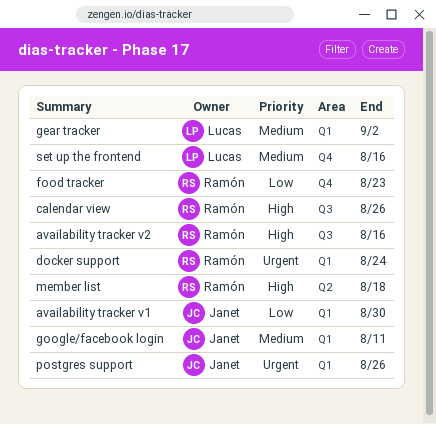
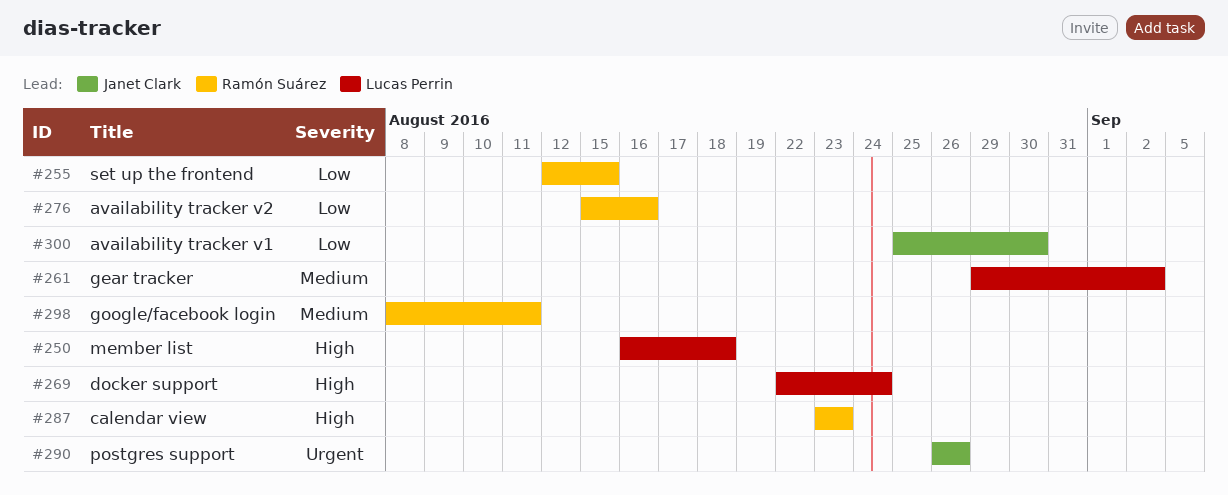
availability tracker v2, priority: High -> Low
calendar view, due: Aug 26 -> Aug 23
docker support, owner: Ramón Suárez -> Lucas Perrin
docker support, priority: Urgent -> High
food tracker: present -> none
google/facebook login, owner: Janet Clark -> Ramón Suárez
member list, owner: Ramón Suárez -> Lucas Perrin
set up the frontend, owner: Lucas Perrin -> Ramón Suárez
set up the frontend, priority: Medium -> Low
set up the frontend, due: Aug 16 -> Aug 15

